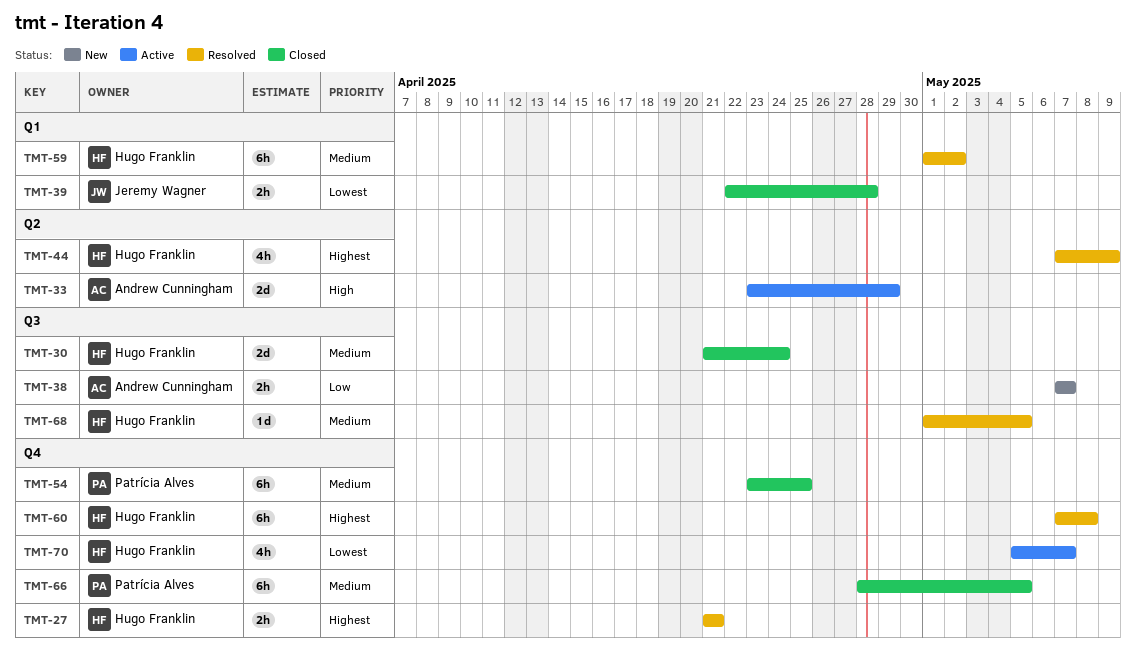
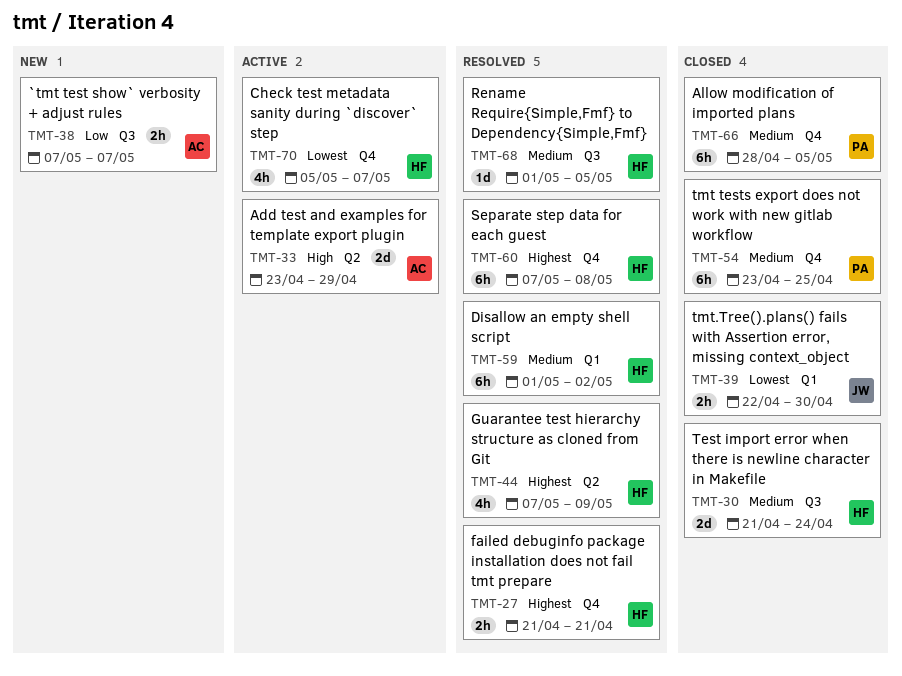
TMT-39, due: Apr 28 -> Apr 30

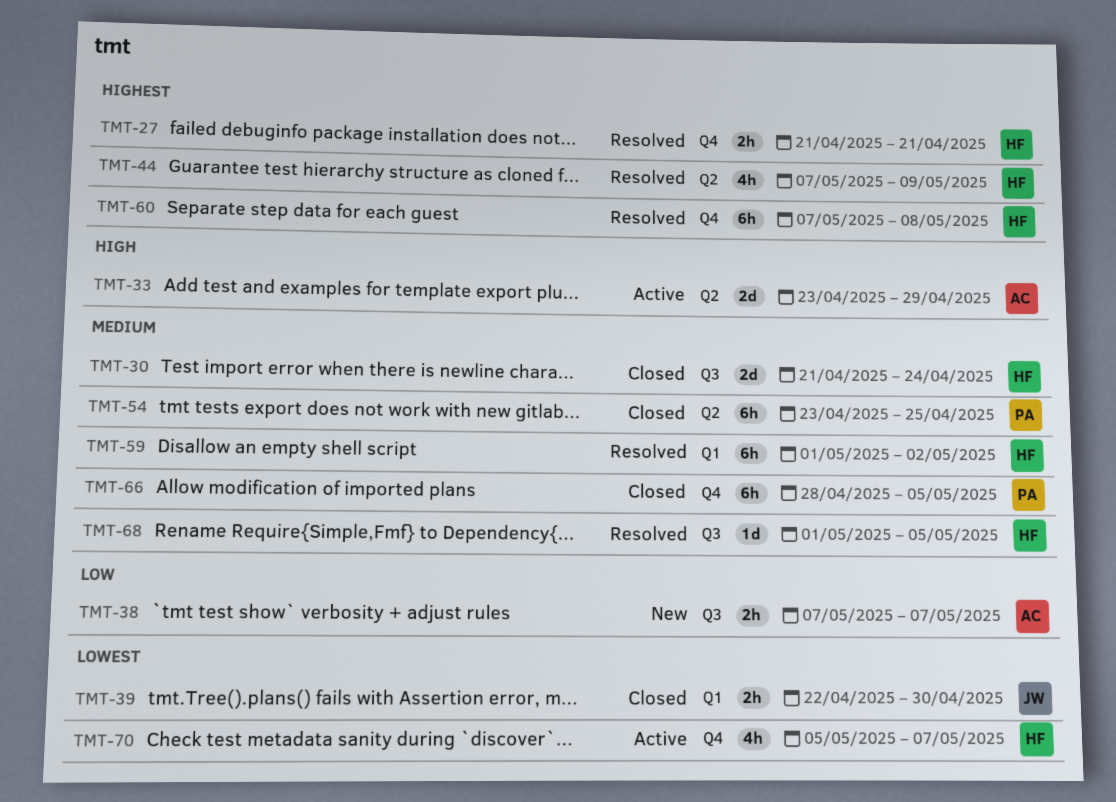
TMT-54, label: Q4 -> Q2

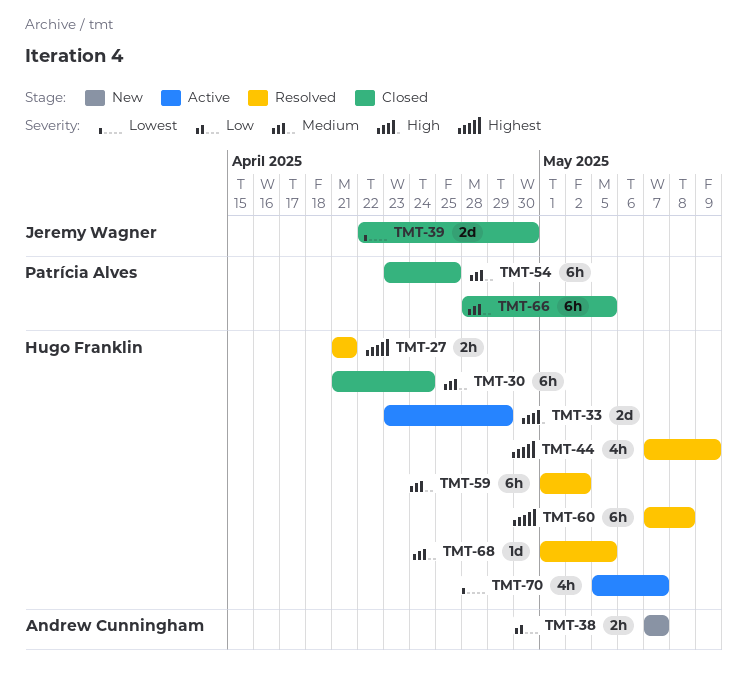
TMT-30, estimate: 2d -> 6h
TMT-33, owner: Andrew Cunningham -> Hugo Franklin
TMT-39, estimate: 2h -> 2d

